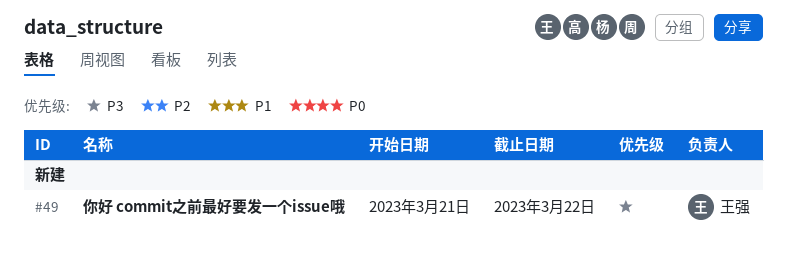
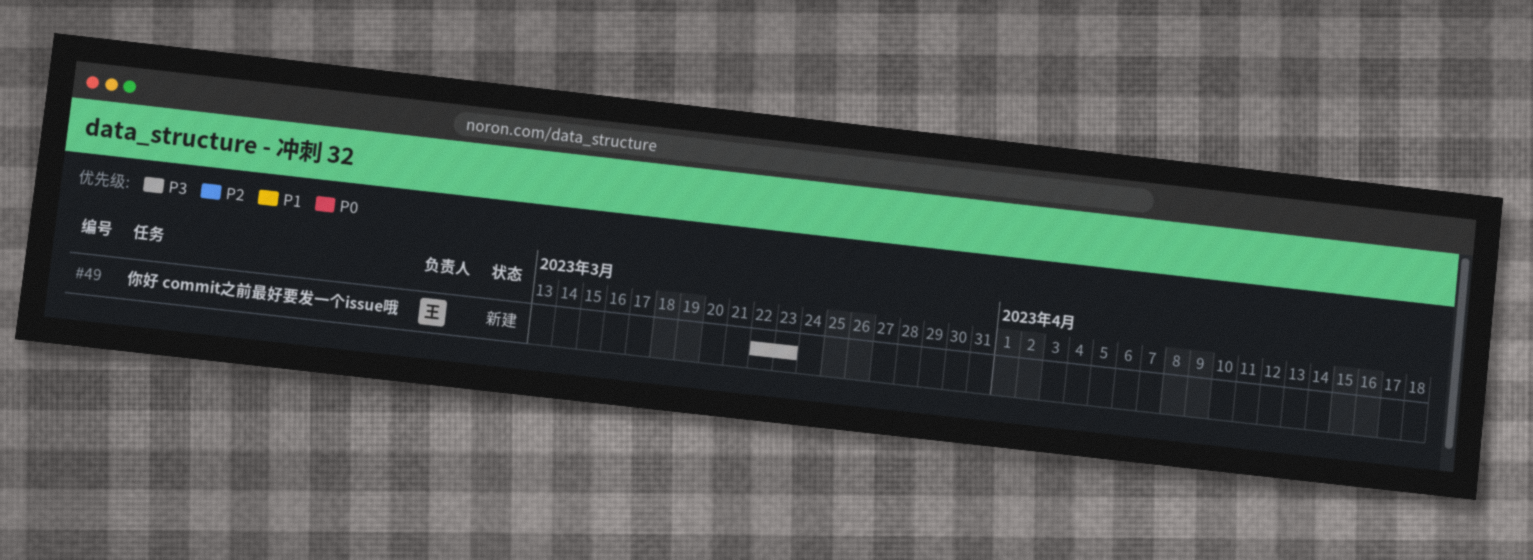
#49, start: Mar 21 -> Mar 22
#49, due: Mar 22 -> Mar 23

